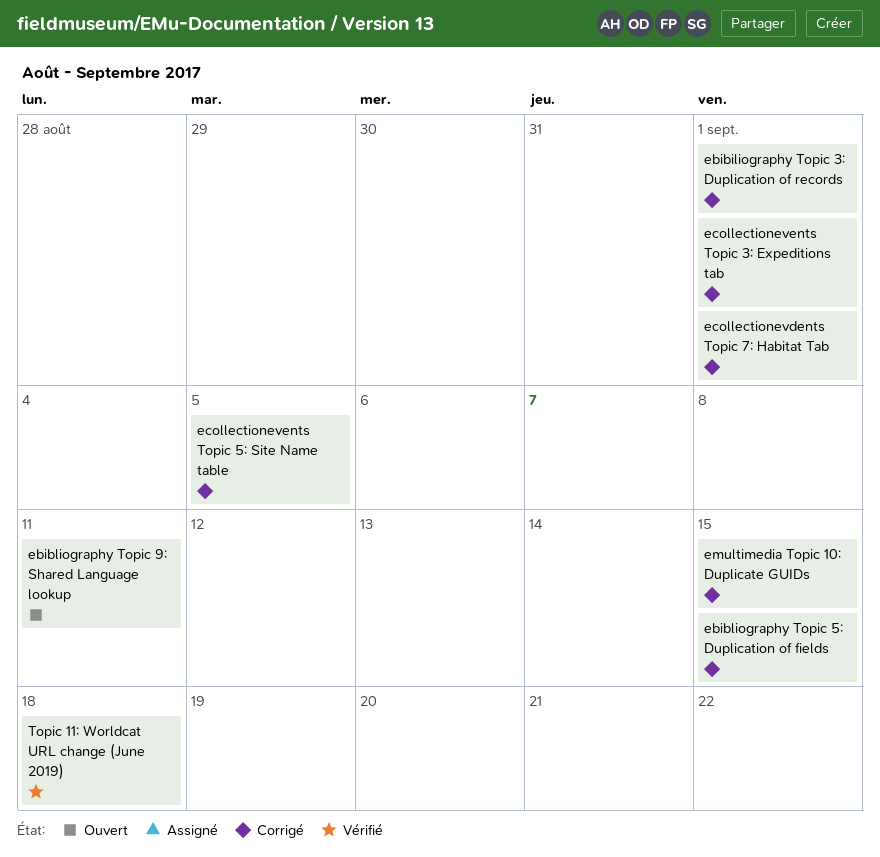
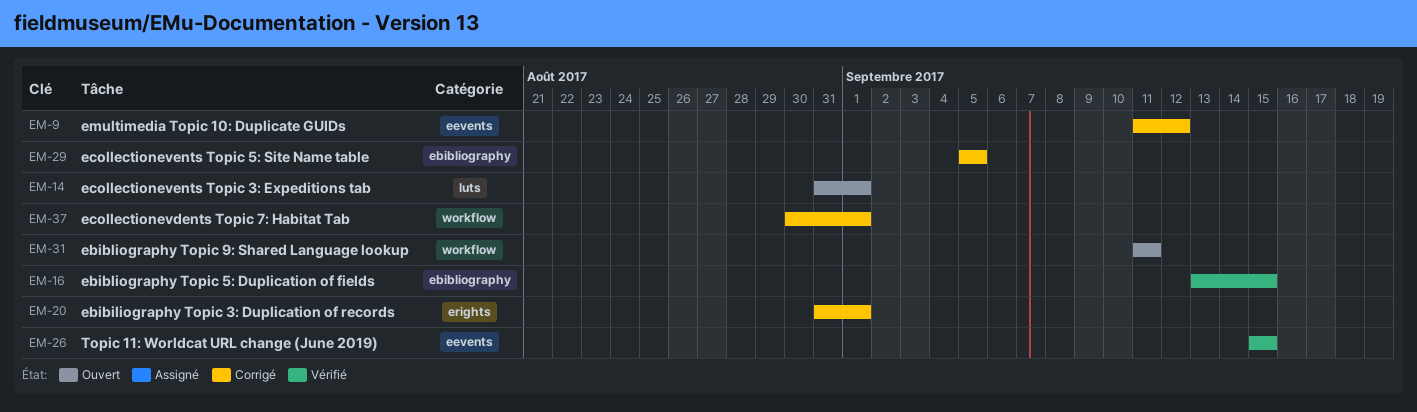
ebibliography Topic 5: Duplication of fields, status: Corrigé -> Vérifié
ecollectionevents Topic 3: Expeditions tab, status: Corrigé -> Ouvert
emultimedia Topic 10: Duplicate GUIDs, due: Sep 15 -> Sep 12
Topic 11: Worldcat URL change (June 2019), due: Sep 18 -> Sep 15

